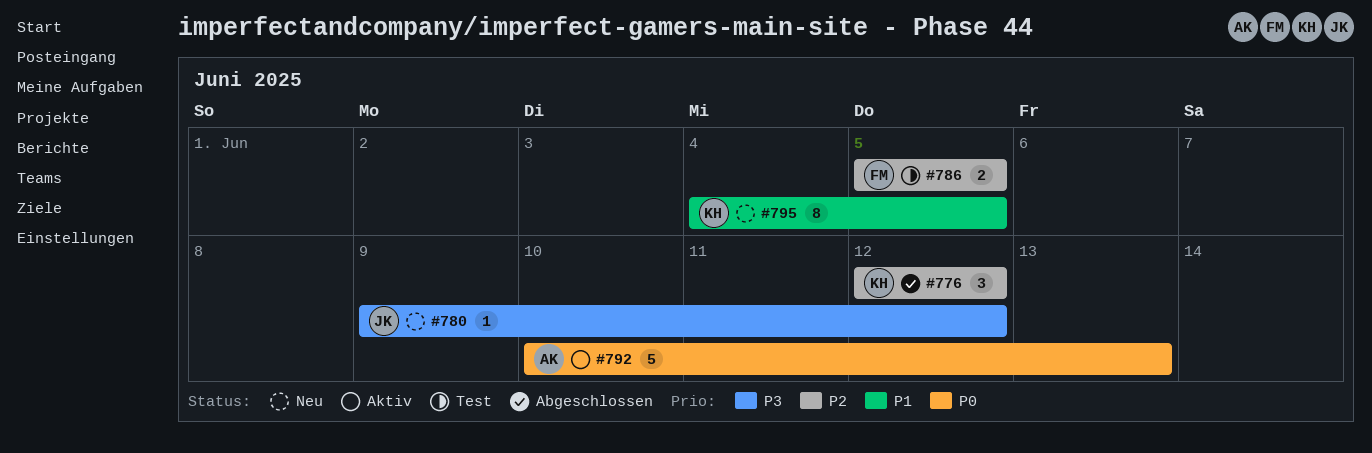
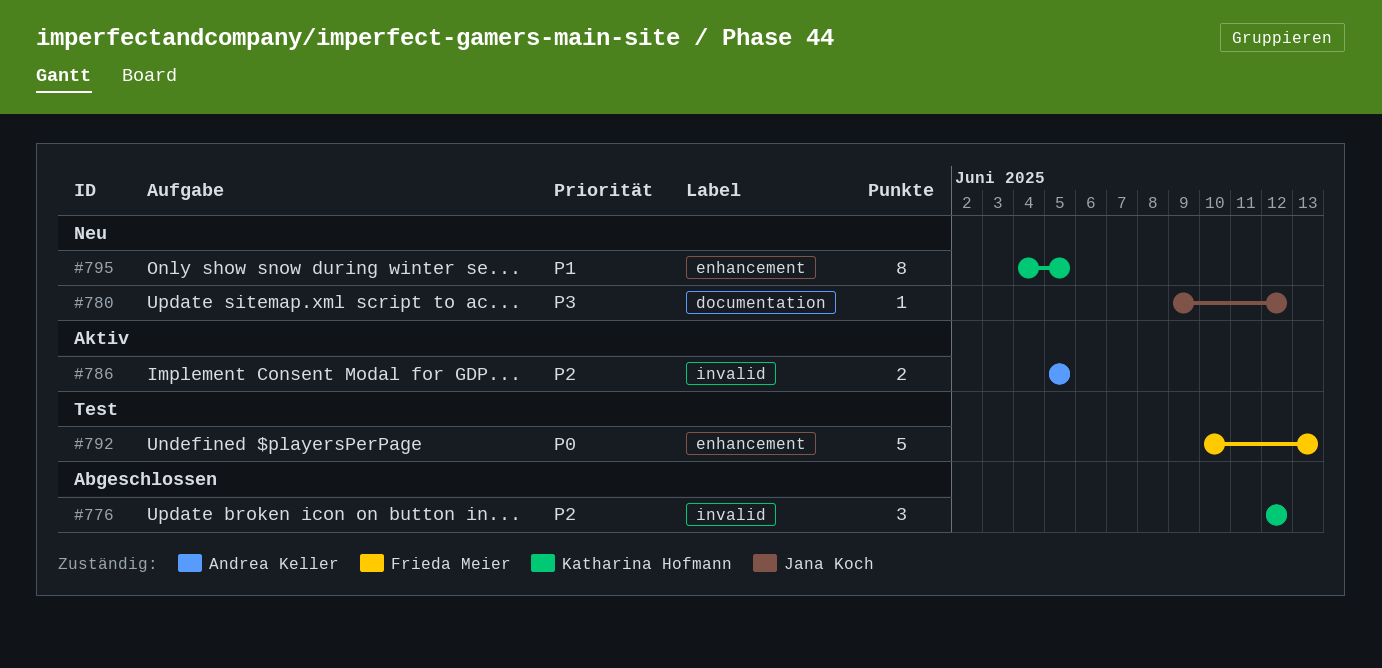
#786, status: Test -> Aktiv
#786, owner: Frieda Meier -> Andrea Keller
#792, status: Aktiv -> Test
#792, owner: Andrea Keller -> Frieda Meier

